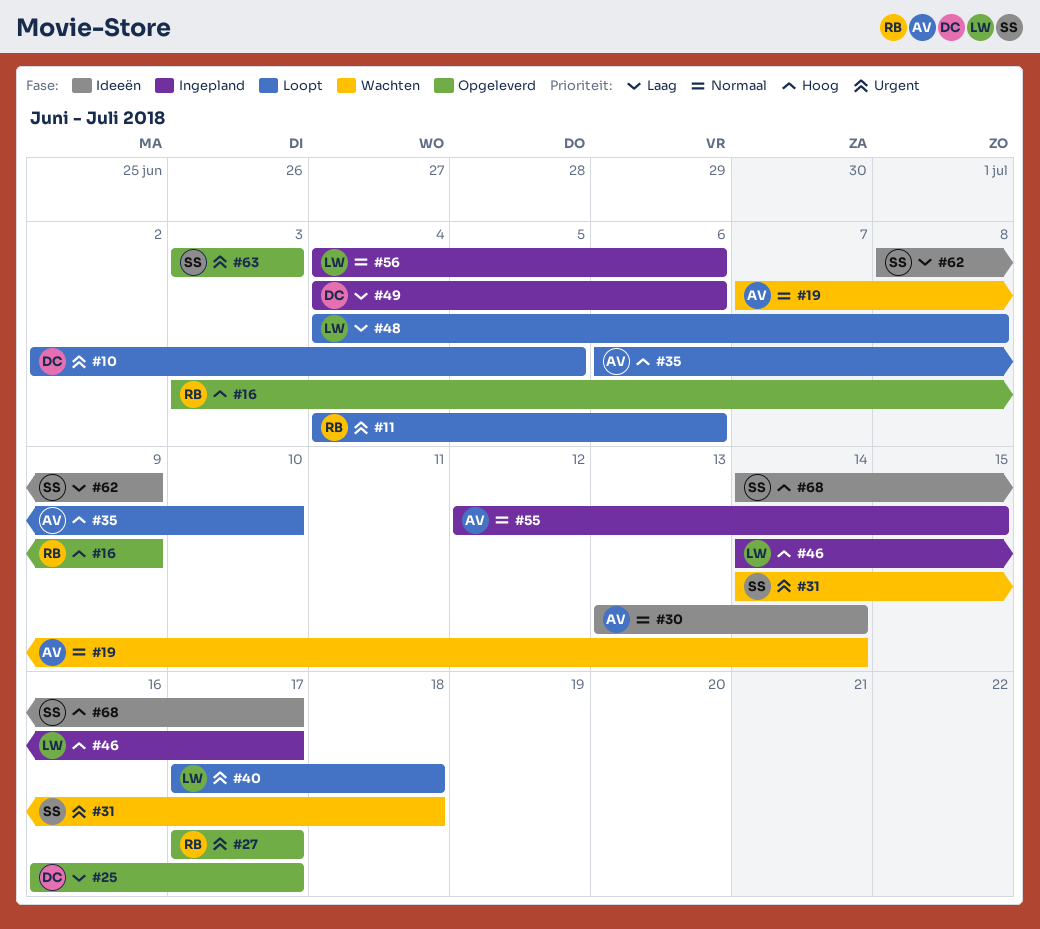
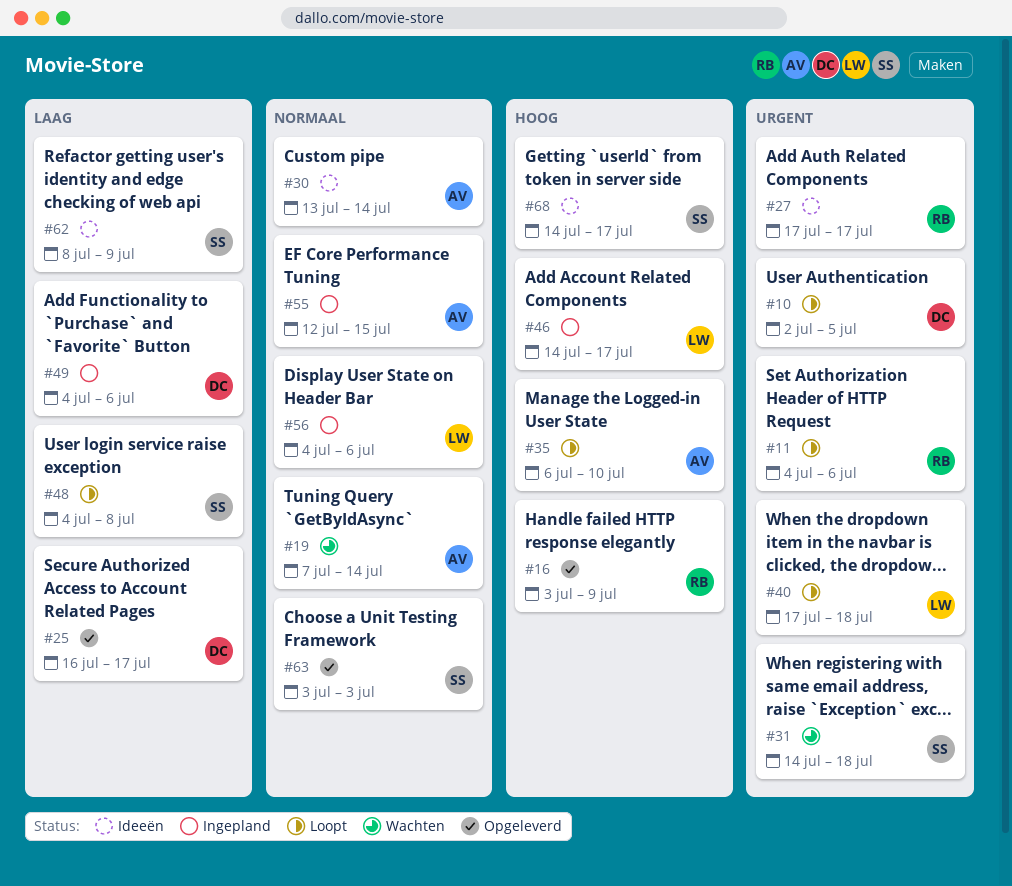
#27, status: Opgeleverd -> Ideeën
#48, owner: LW -> SS
#63, priority: Urgent -> Normaal

